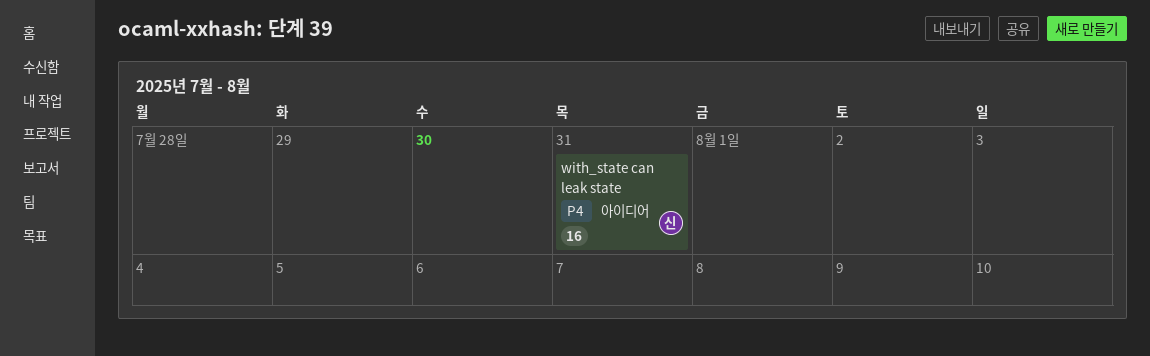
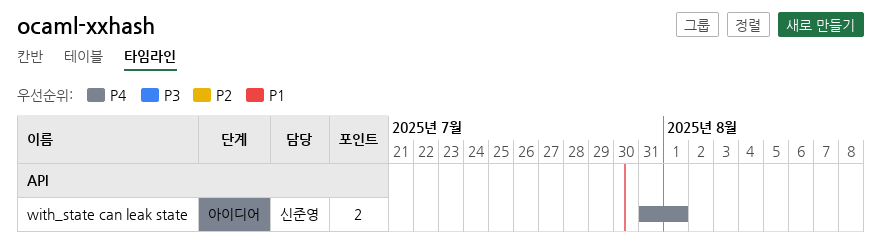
with_state can leak state, estimate: 16 -> 2
with_state can leak state, due: Jul 31 -> Aug 1

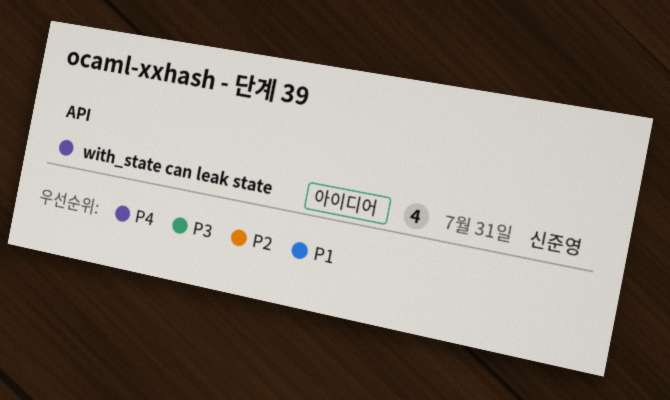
with_state can leak state, estimate: 2 -> 4
with_state can leak state, due: Aug 1 -> Jul 31

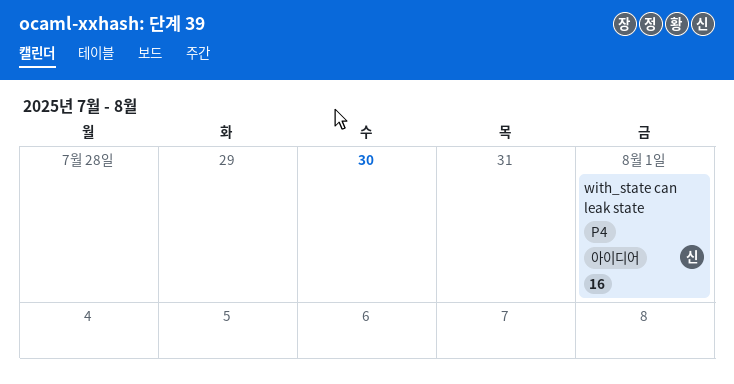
with_state can leak state, estimate: 4 -> 16
with_state can leak state, due: Jul 31 -> Aug 1

